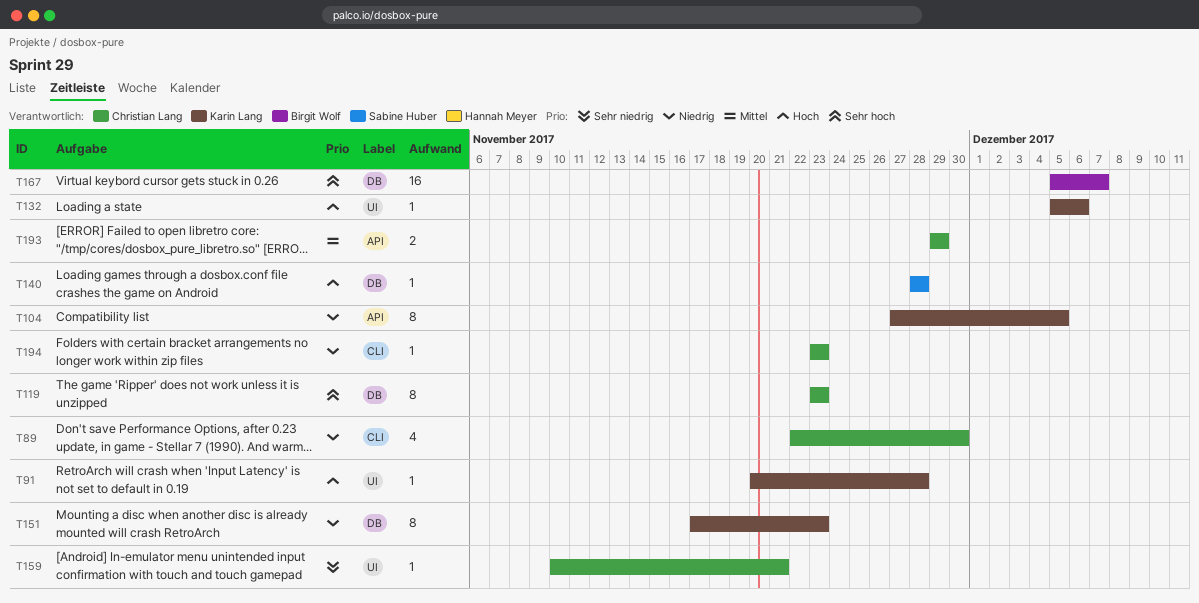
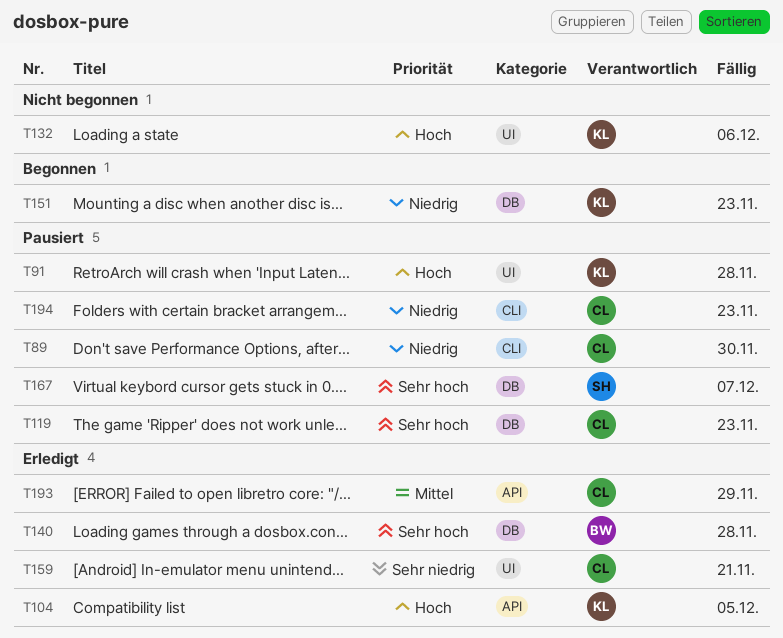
T104, priority: Niedrig -> Hoch
T140, owner: Sabine Huber -> Birgit Wolf
T140, priority: Hoch -> Sehr hoch
T167, owner: Birgit Wolf -> Sabine Huber

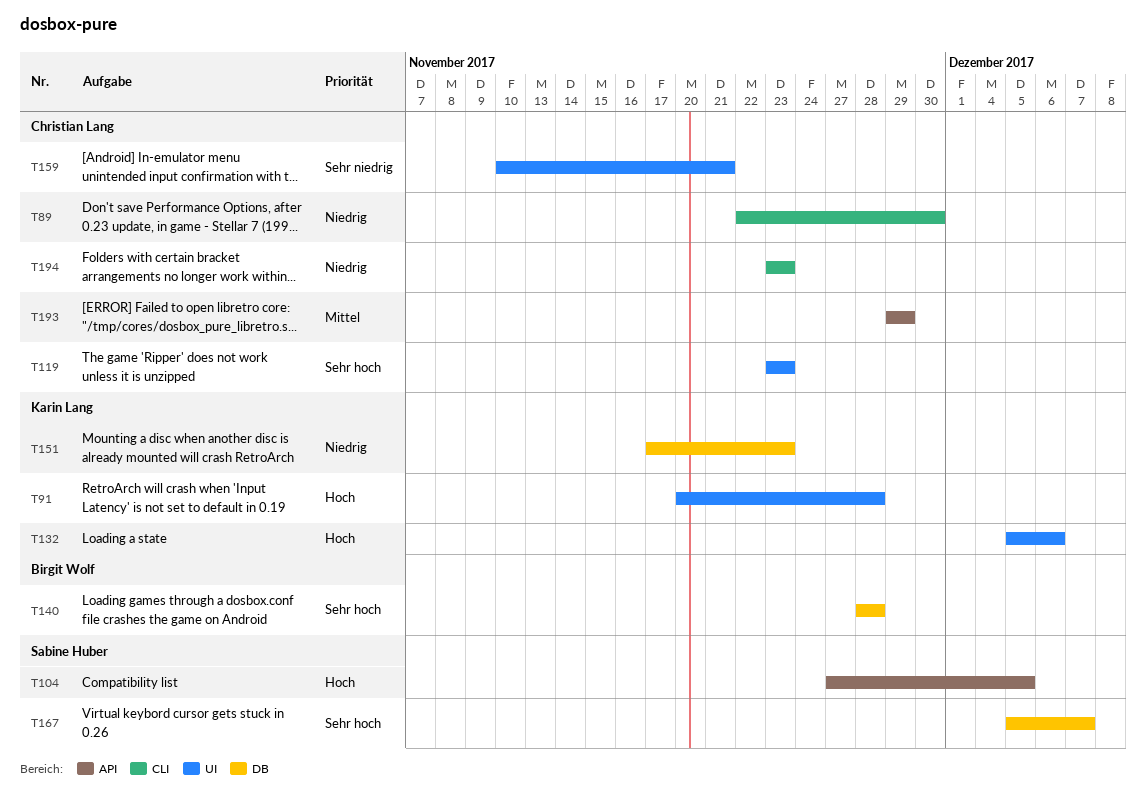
T104, owner: Karin Lang -> Sabine Huber
T119, label: DB -> UI

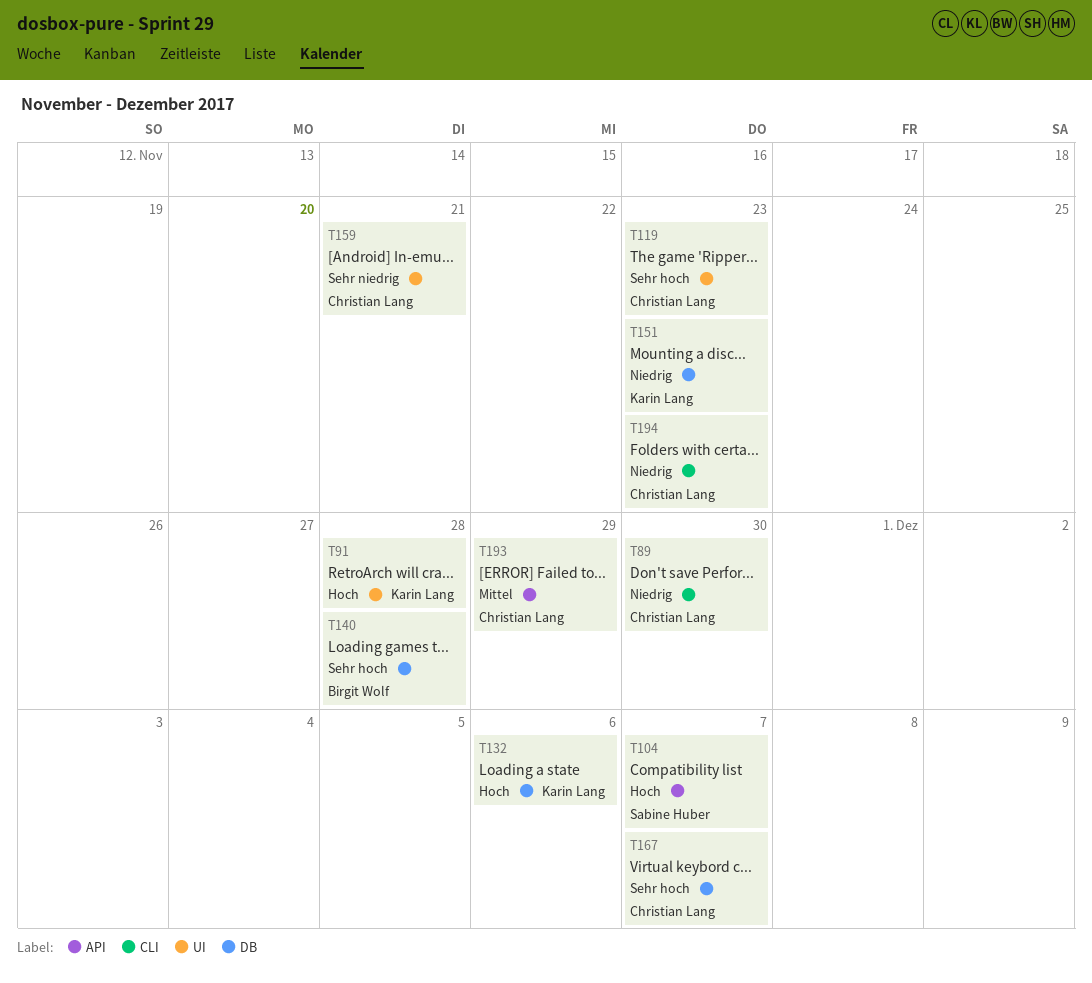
T104, due: Dec 5 -> Dec 7
T132, label: UI -> DB
T167, owner: Sabine Huber -> Christian Lang

